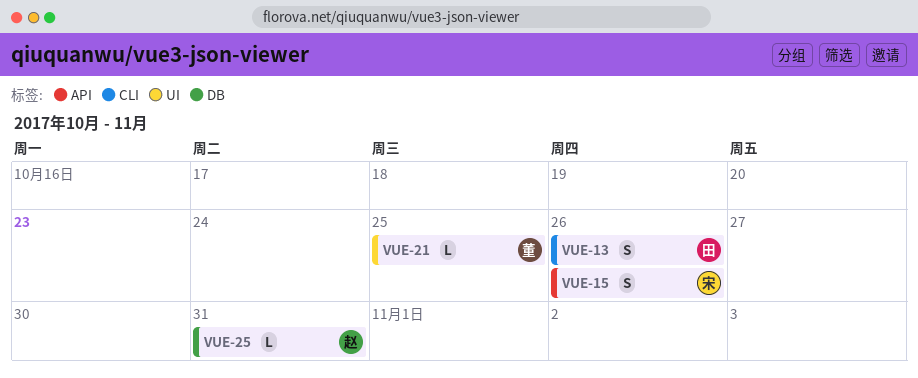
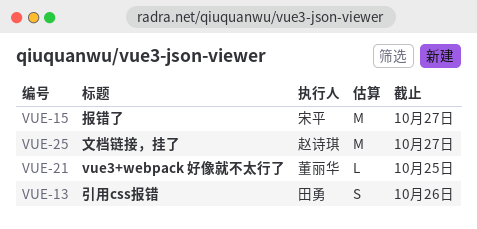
VUE-15, estimate: S -> M
VUE-15, due: Oct 26 -> Oct 27
VUE-25, estimate: L -> M
VUE-25, due: Oct 31 -> Oct 27

